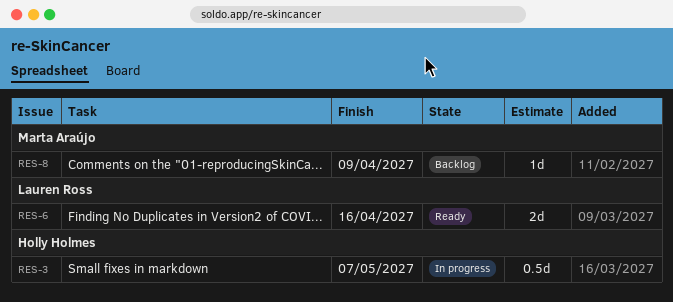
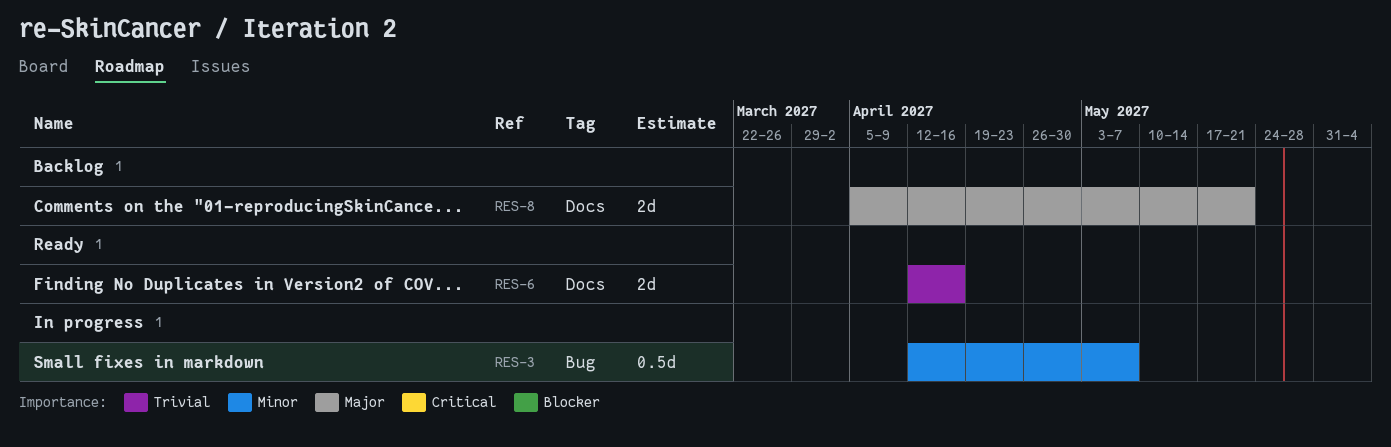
RES-8, estimate: 1d -> 2d
RES-8, due: Apr 9 -> May 21

